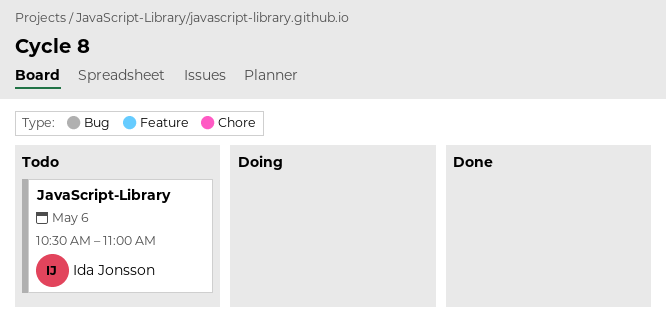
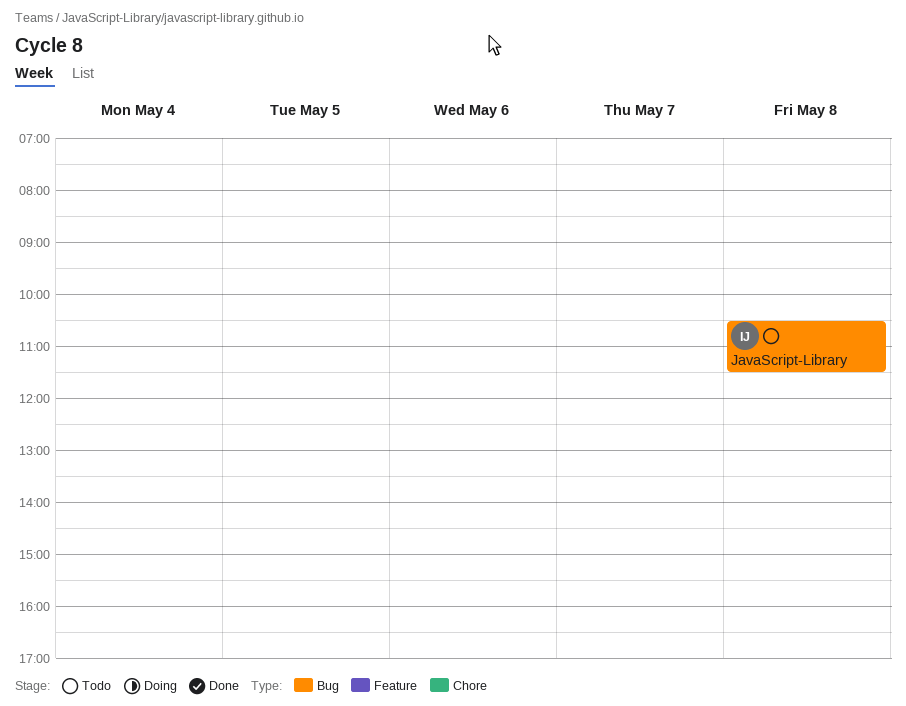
JavaScript-Library, day: May 6 -> May 8
JavaScript-Library, ends: 11:00 -> 11:30

